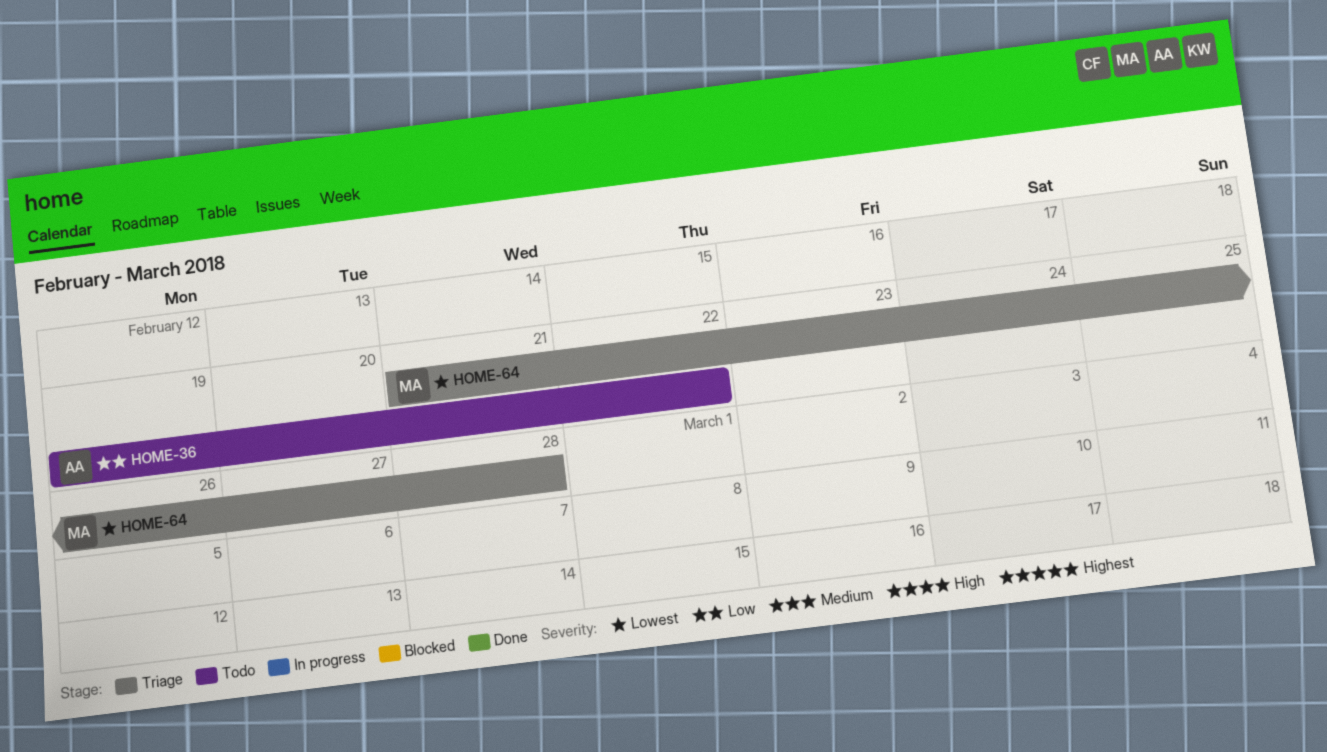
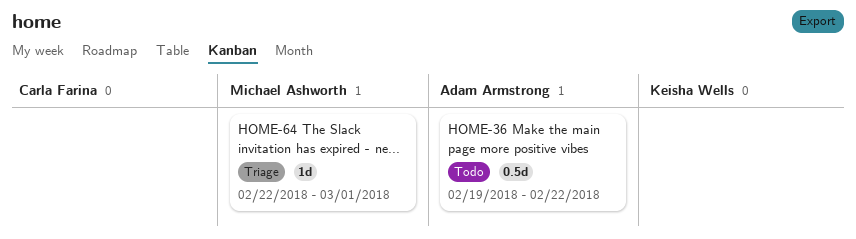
HOME-64, start: Feb 21 -> Feb 22
HOME-64, due: Feb 28 -> Mar 1

